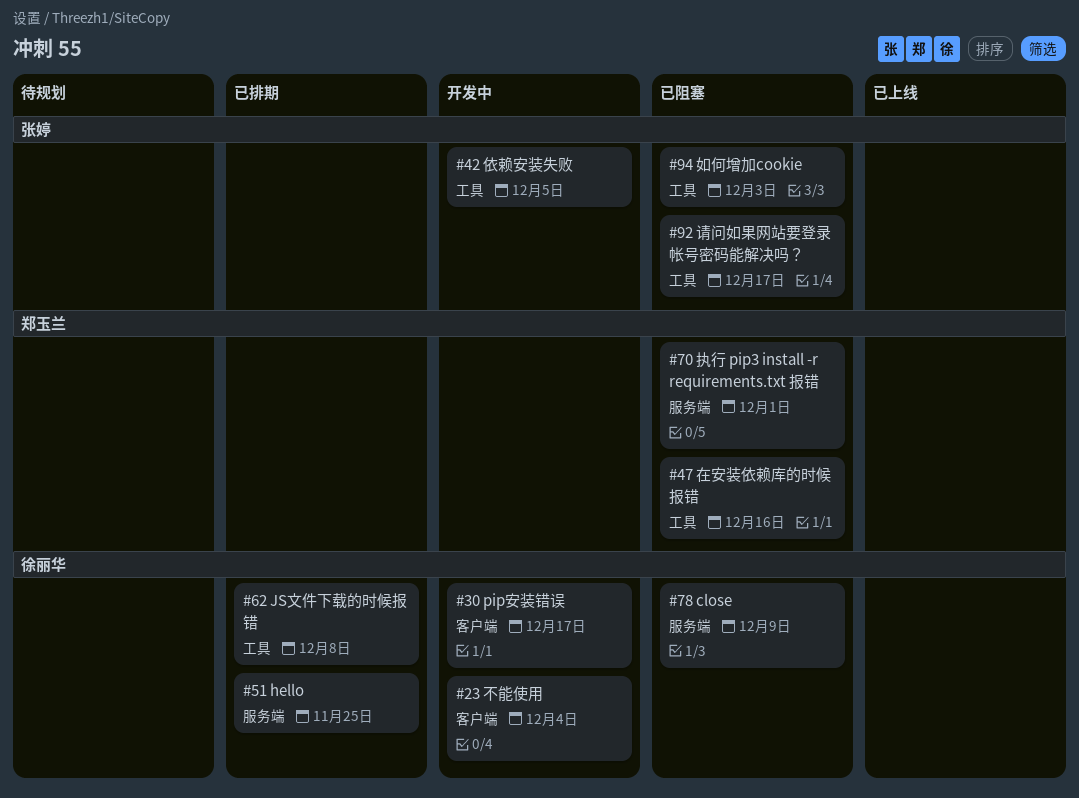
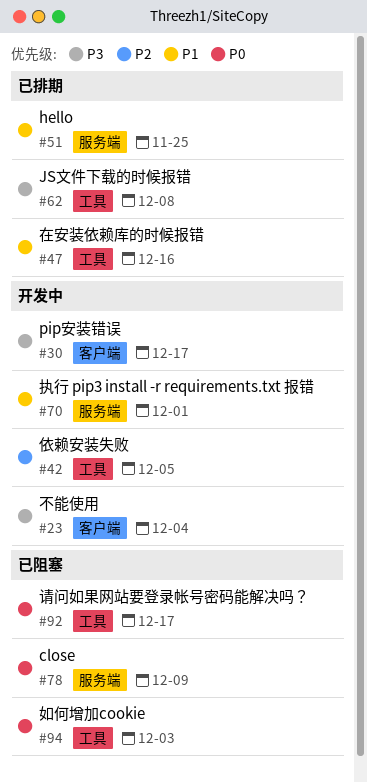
#47, status: 已阻塞 -> 已排期
#70, status: 已阻塞 -> 开发中

